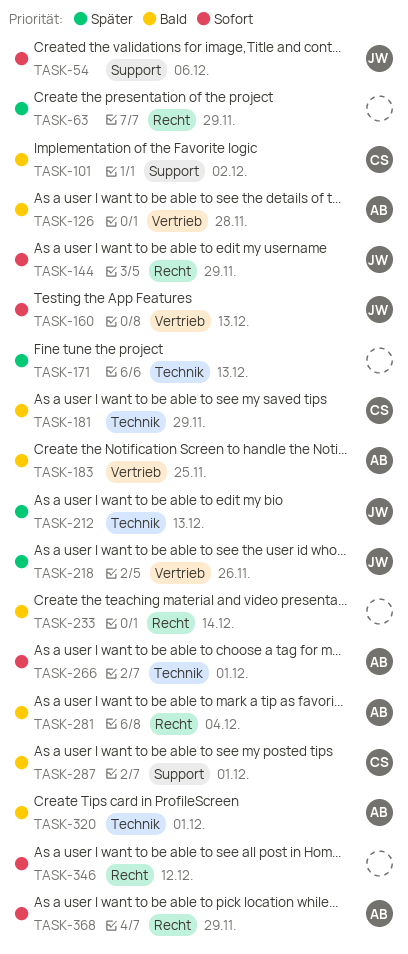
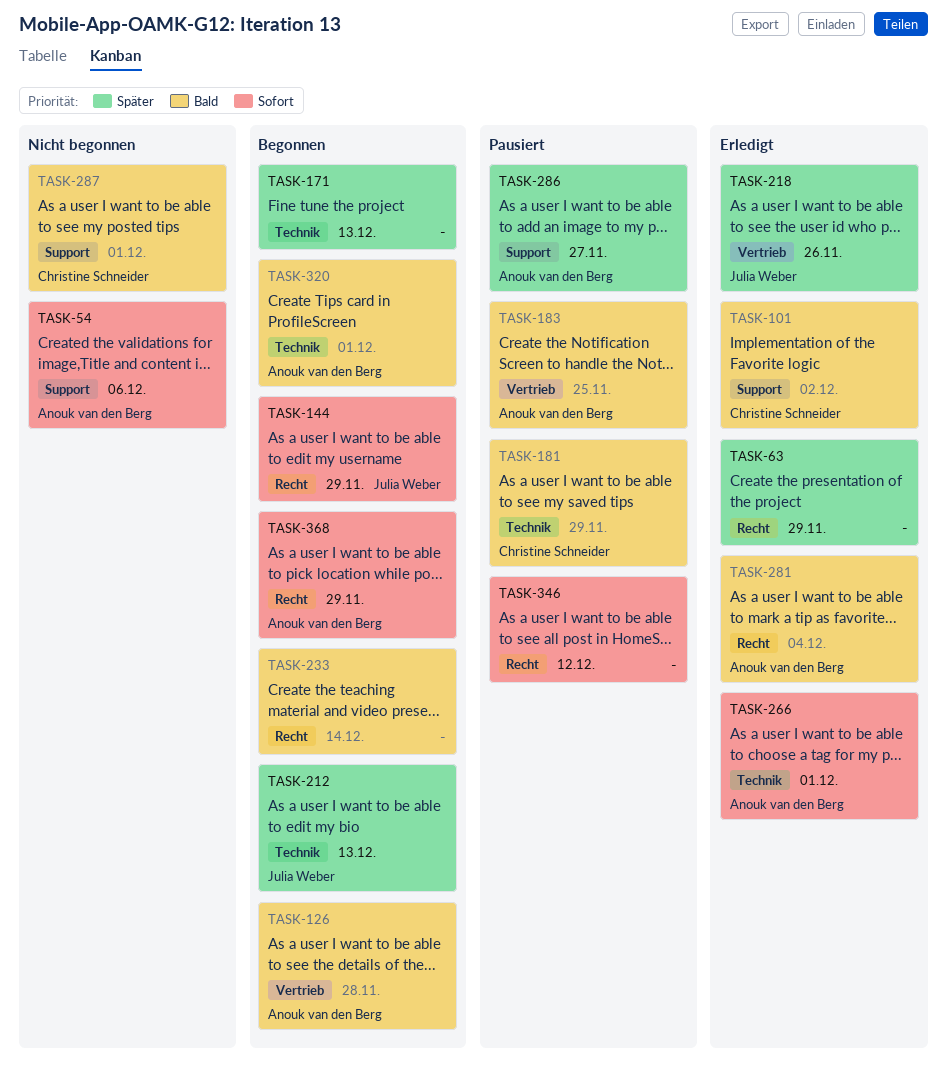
TASK-54, owner: Julia Weber -> Anouk van den Berg
TASK-160: present -> none
TASK-286: none -> present

